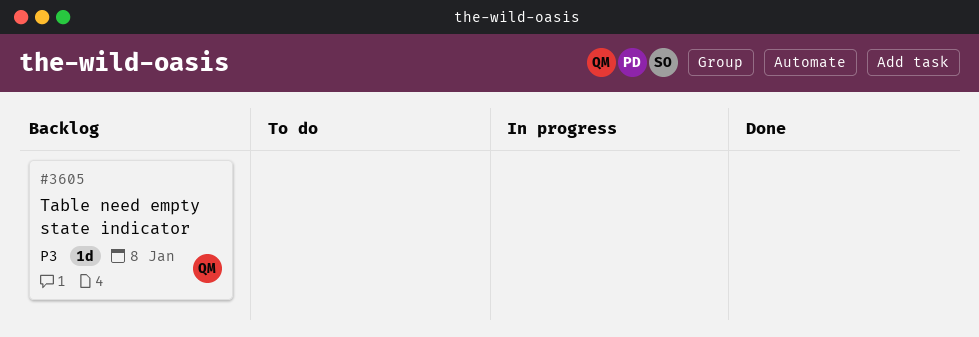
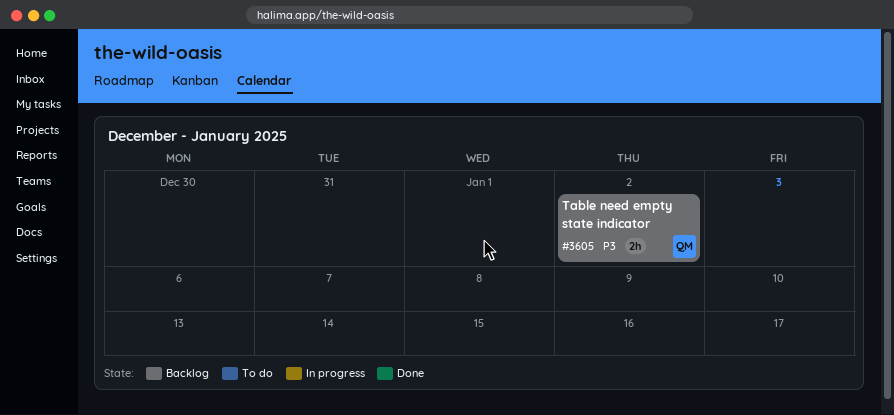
#3605, estimate: 1d -> 2h
#3605, due: Jan 8 -> Jan 2

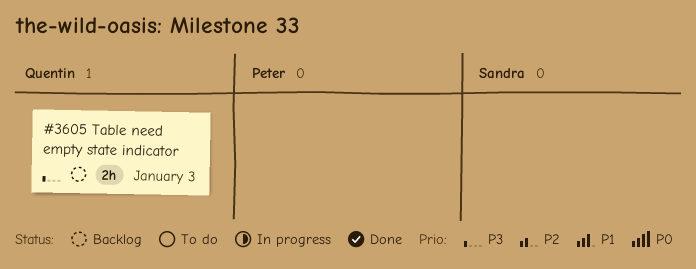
#3605, due: Jan 2 -> Jan 3

